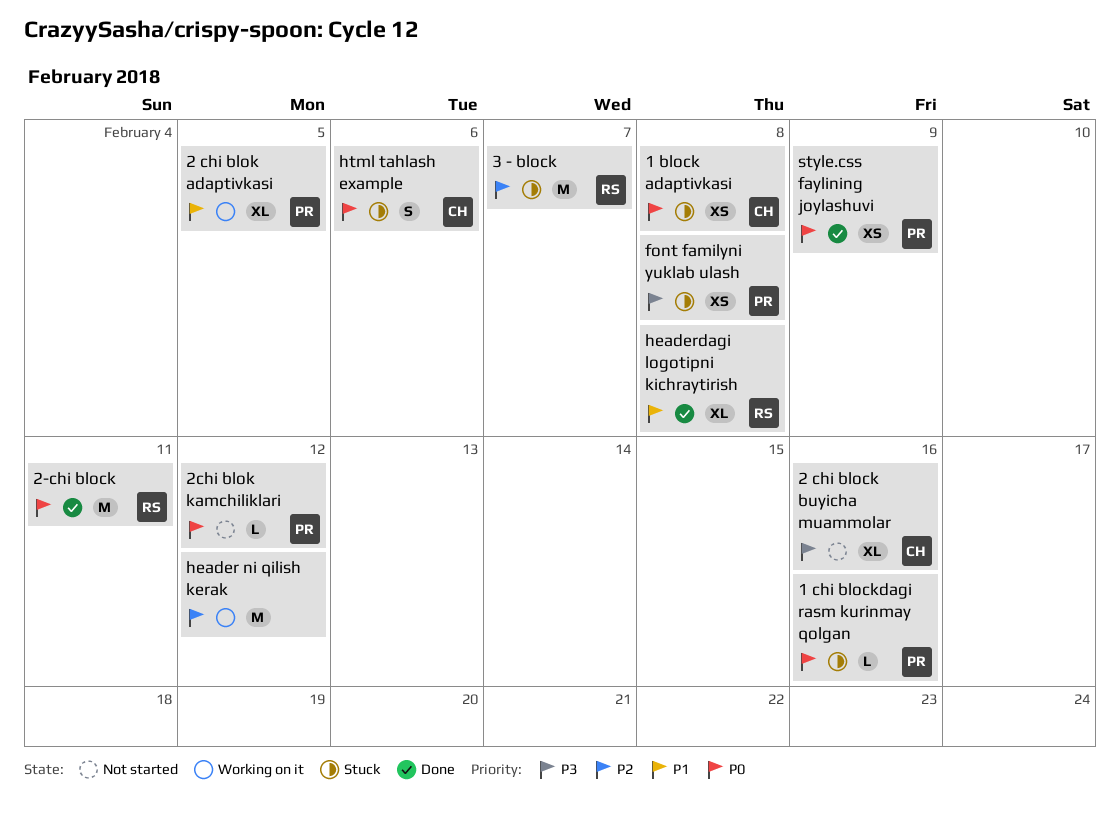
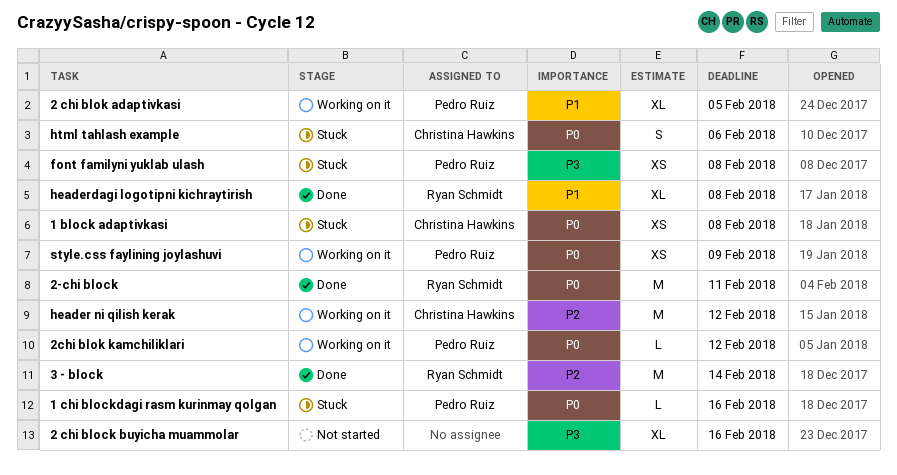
2 chi block buyicha muammolar, owner: Christina Hawkins -> none
2chi blok kamchiliklari, status: Not started -> Working on it
3 - block, status: Stuck -> Done
3 - block, due: Feb 7 -> Feb 14
header ni qilish kerak, owner: none -> Christina Hawkins
style.css faylining joylashuvi, status: Done -> Working on it

